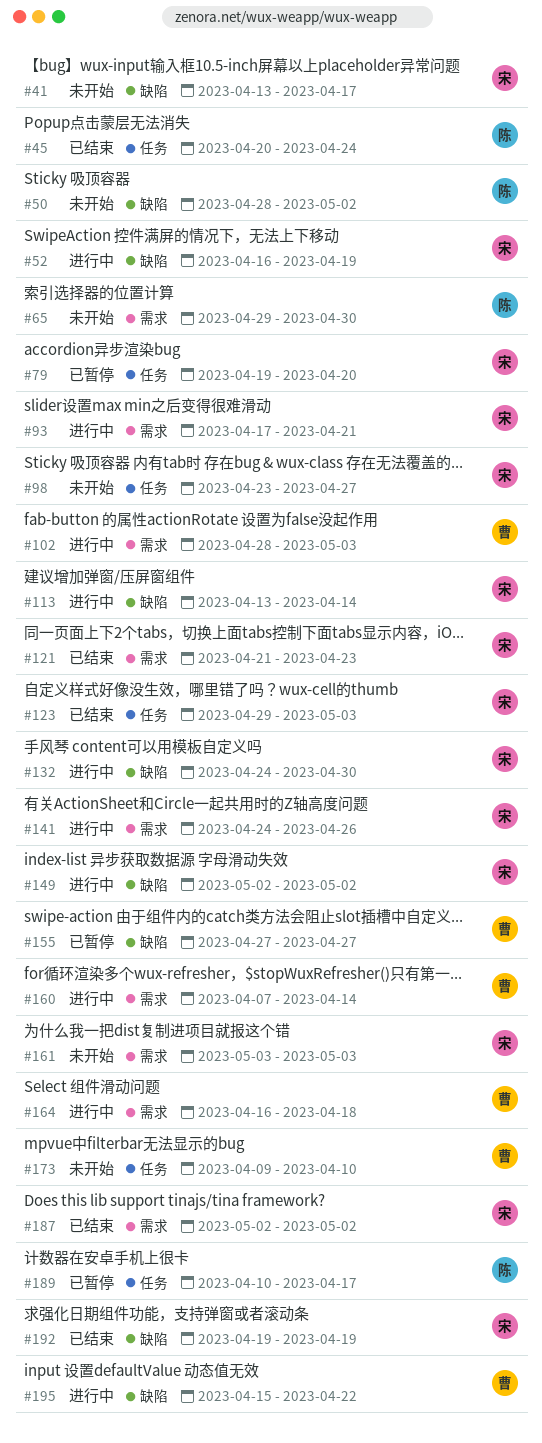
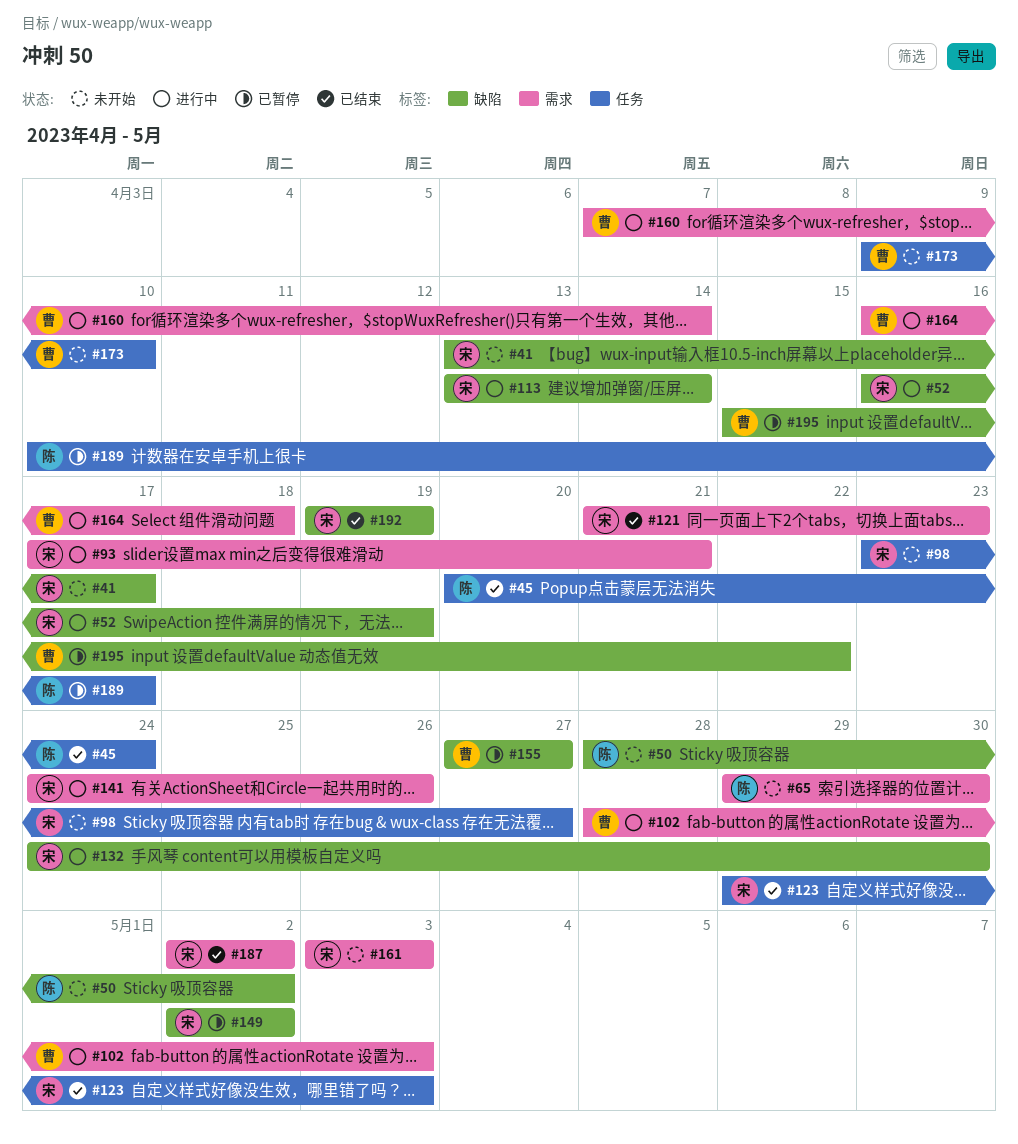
#79: present -> none
#149, status: 进行中 -> 已暂停
#195, status: 进行中 -> 已暂停

